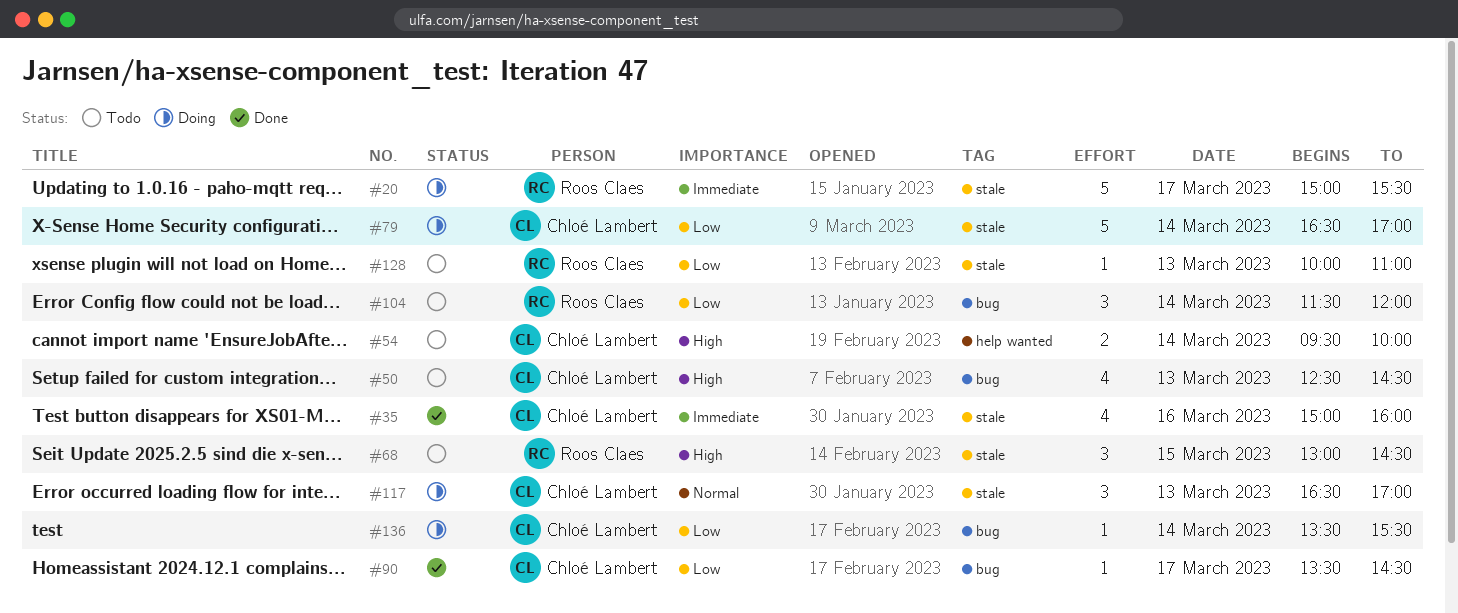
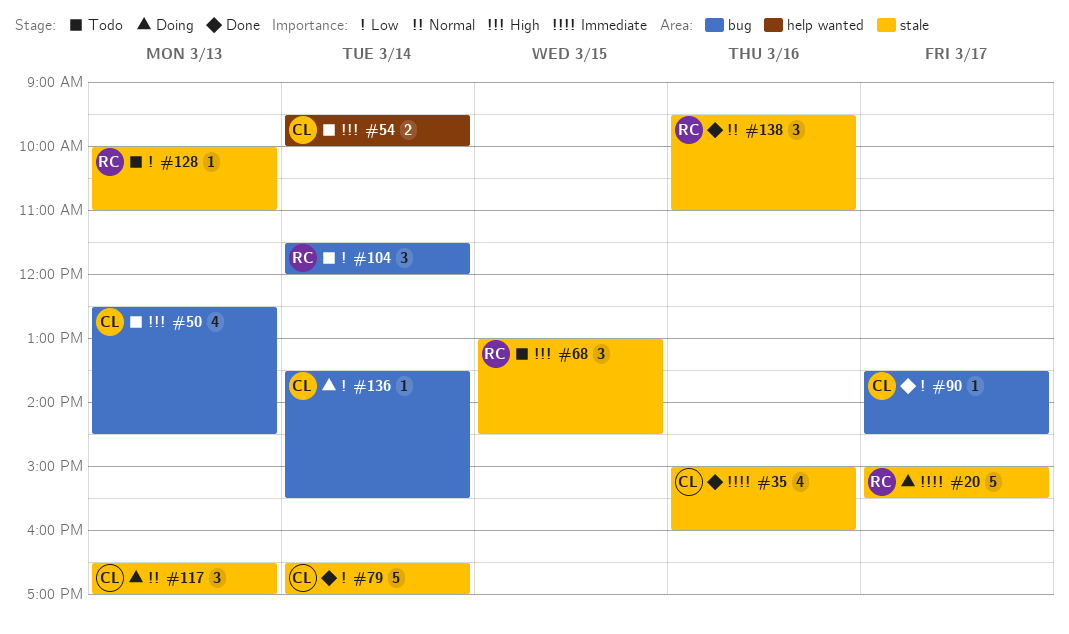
#79, status: Doing -> Done
#138: none -> present

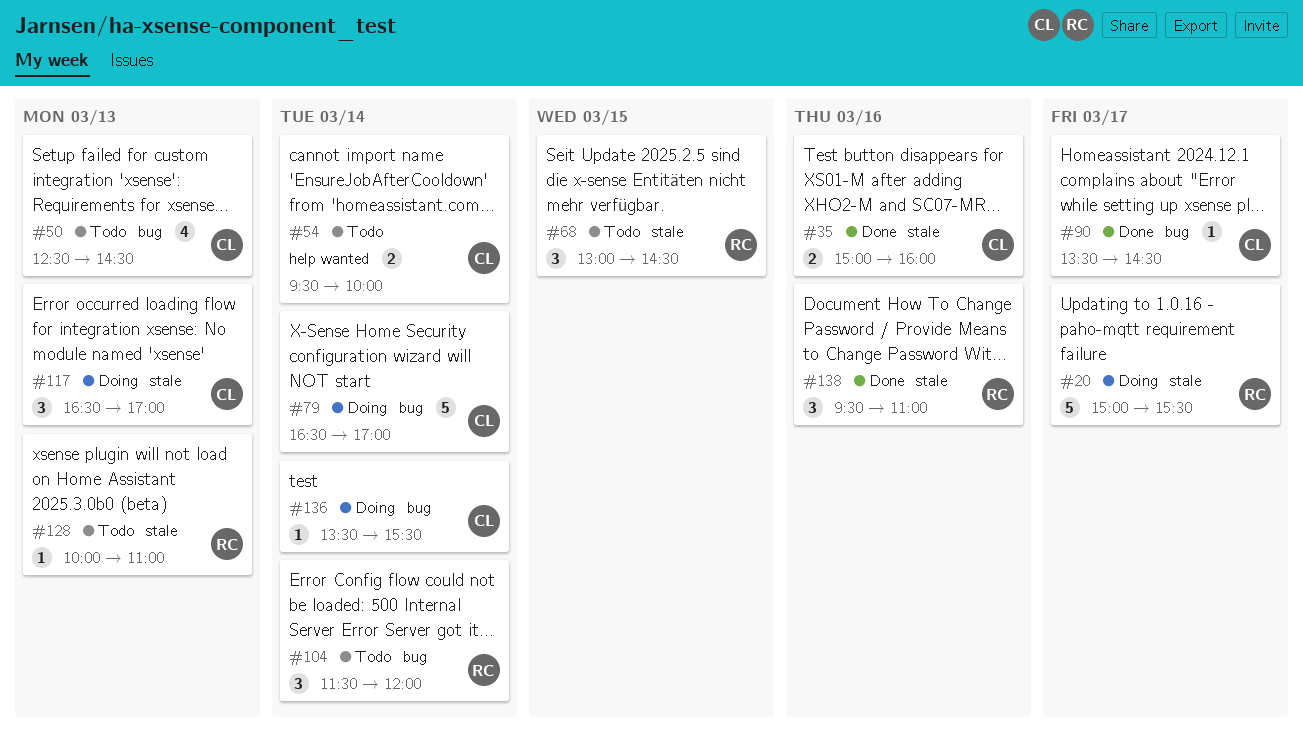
#35, estimate: 4 -> 2
#79, status: Done -> Doing
#79, label: stale -> bug

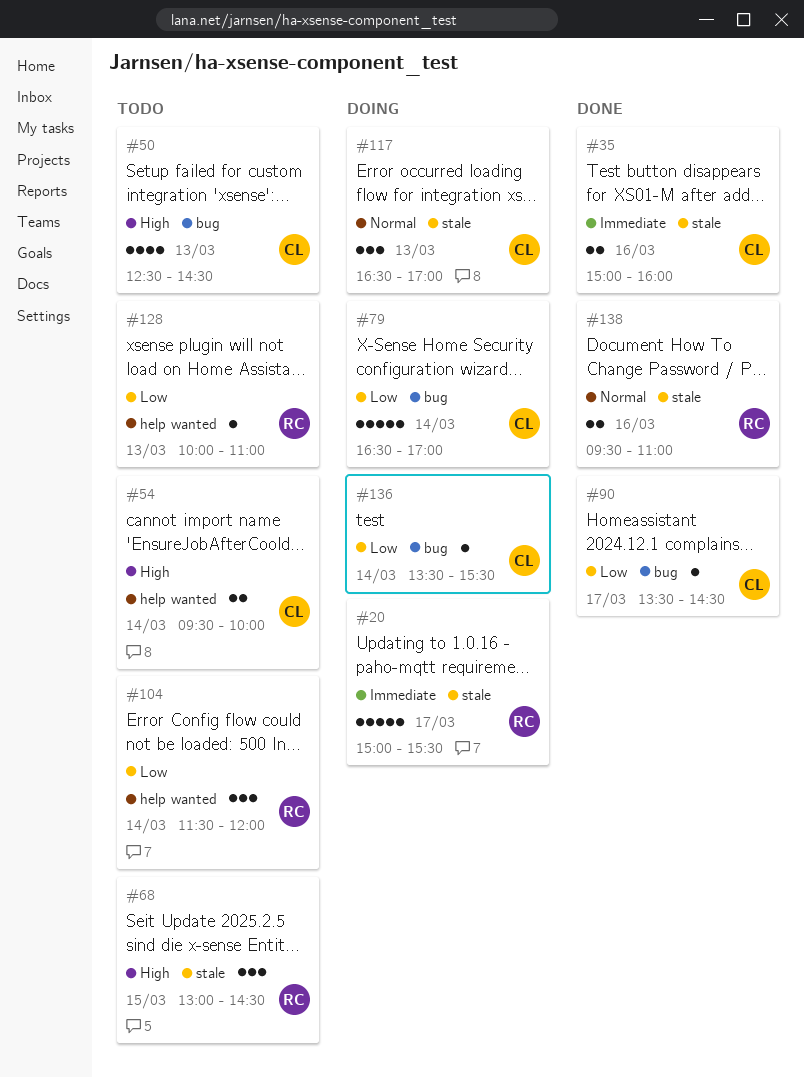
#104, label: bug -> help wanted
#128, label: stale -> help wanted
#138, estimate: 3 -> 2

